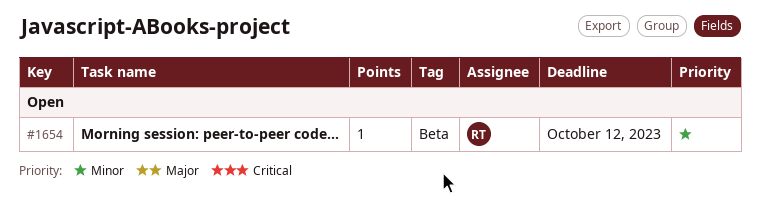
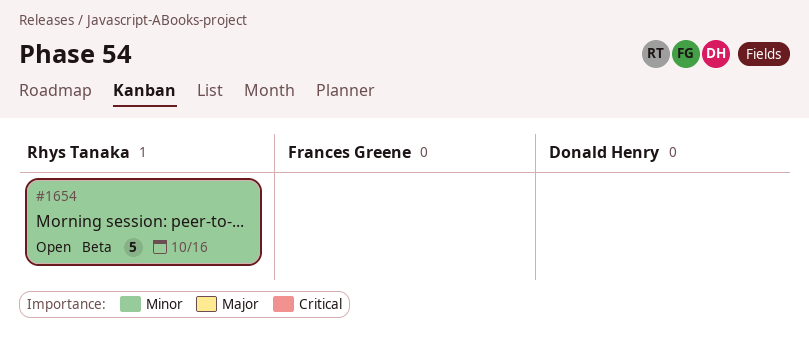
#1654, estimate: 1 -> 5
#1654, due: Oct 12 -> Oct 16

